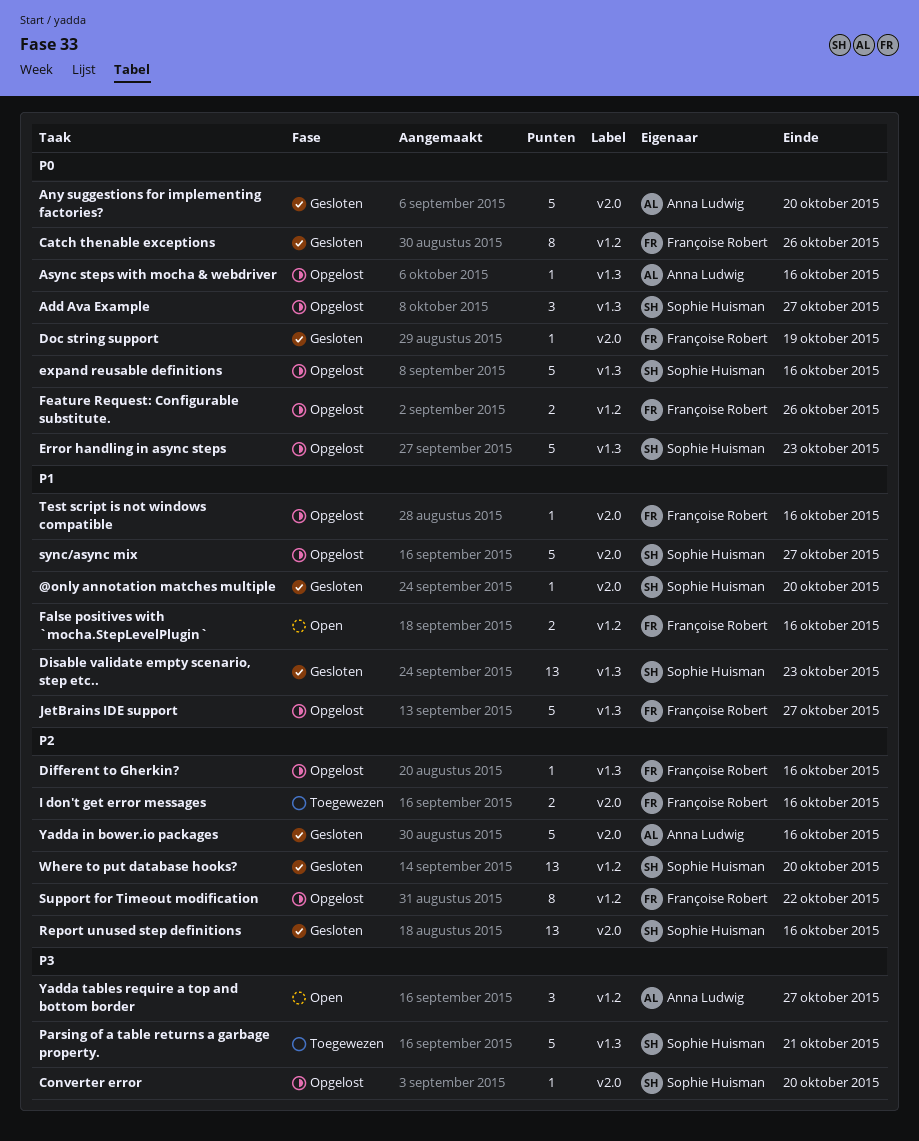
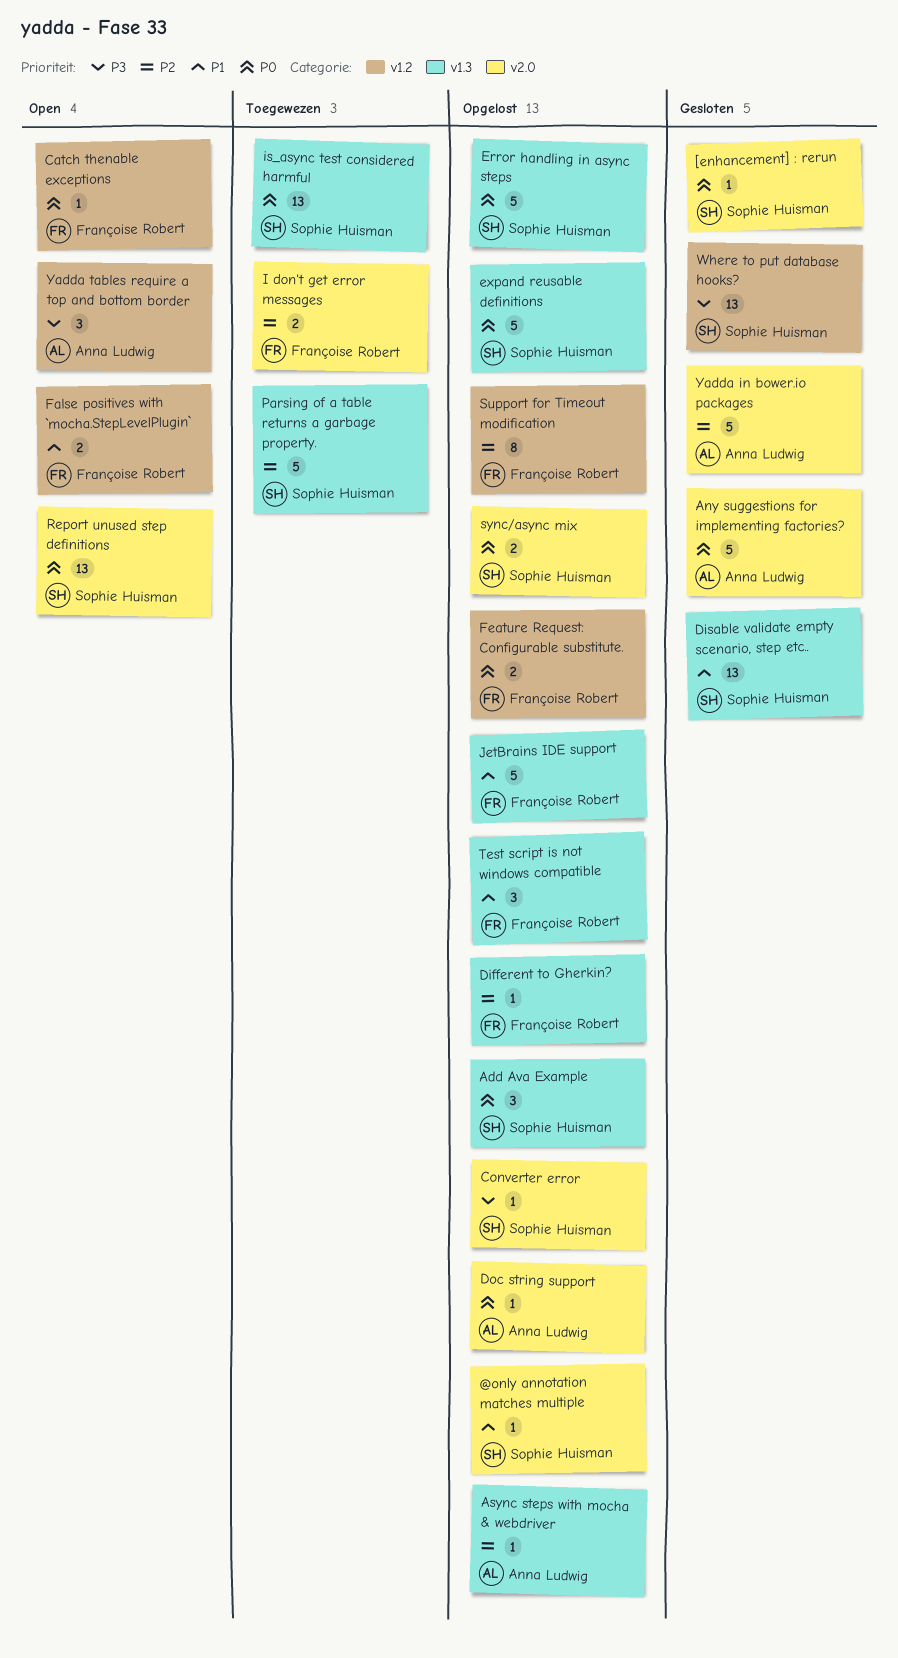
@only annotation matches multiple, status: Gesloten -> Opgelost
[enhancement] : rerun: none -> present
Async steps with mocha & webdriver, priority: P0 -> P2
Catch thenable exceptions, status: Gesloten -> Open
Catch thenable exceptions, estimate: 8 -> 1
Doc string support, status: Gesloten -> Opgelost
Doc string support, owner: Françoise Robert -> Anna Ludwig
is_async test considered harmful: none -> present
Parsing of a table returns a garbage property., priority: P3 -> P2
Report unused step definitions, status: Gesloten -> Open
Report unused step definitions, priority: P2 -> P0
sync/async mix, priority: P1 -> P0
sync/async mix, estimate: 5 -> 2
Test script is not windows compatible, label: v2.0 -> v1.3
Test script is not windows compatible, estimate: 1 -> 3
Where to put database hooks?, priority: P2 -> P3

